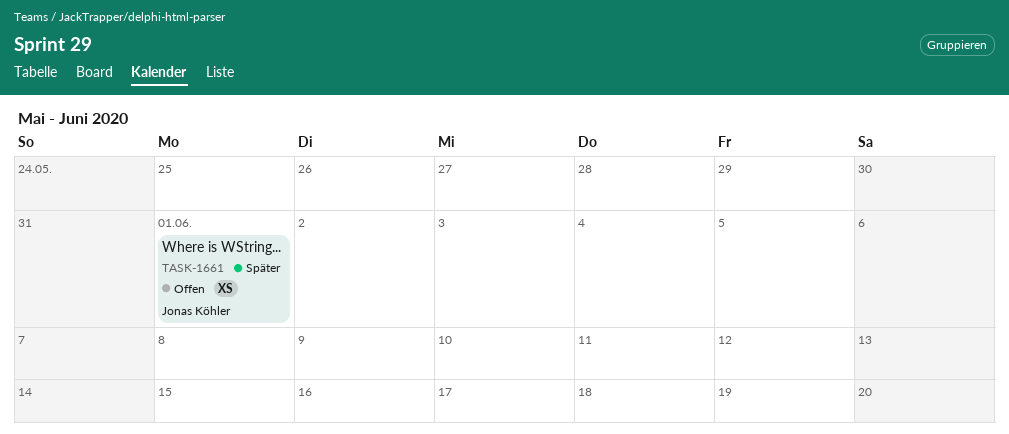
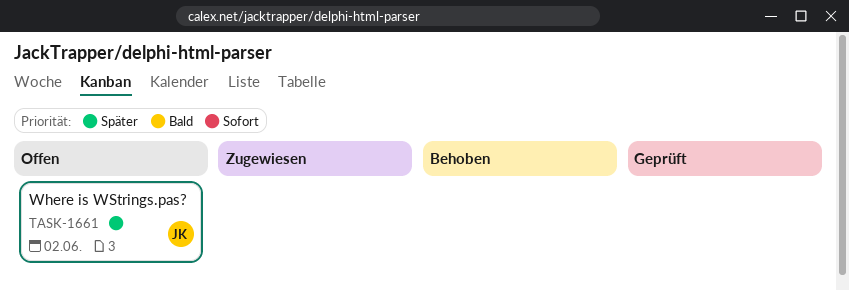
TASK-1661, due: Jun 1 -> Jun 2

